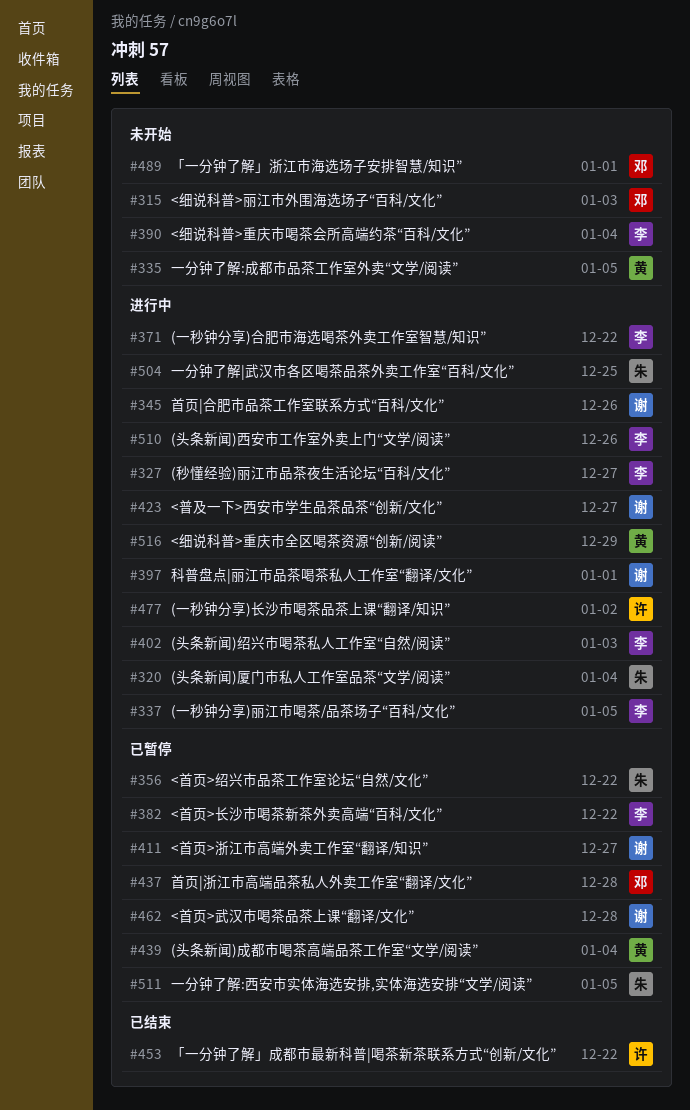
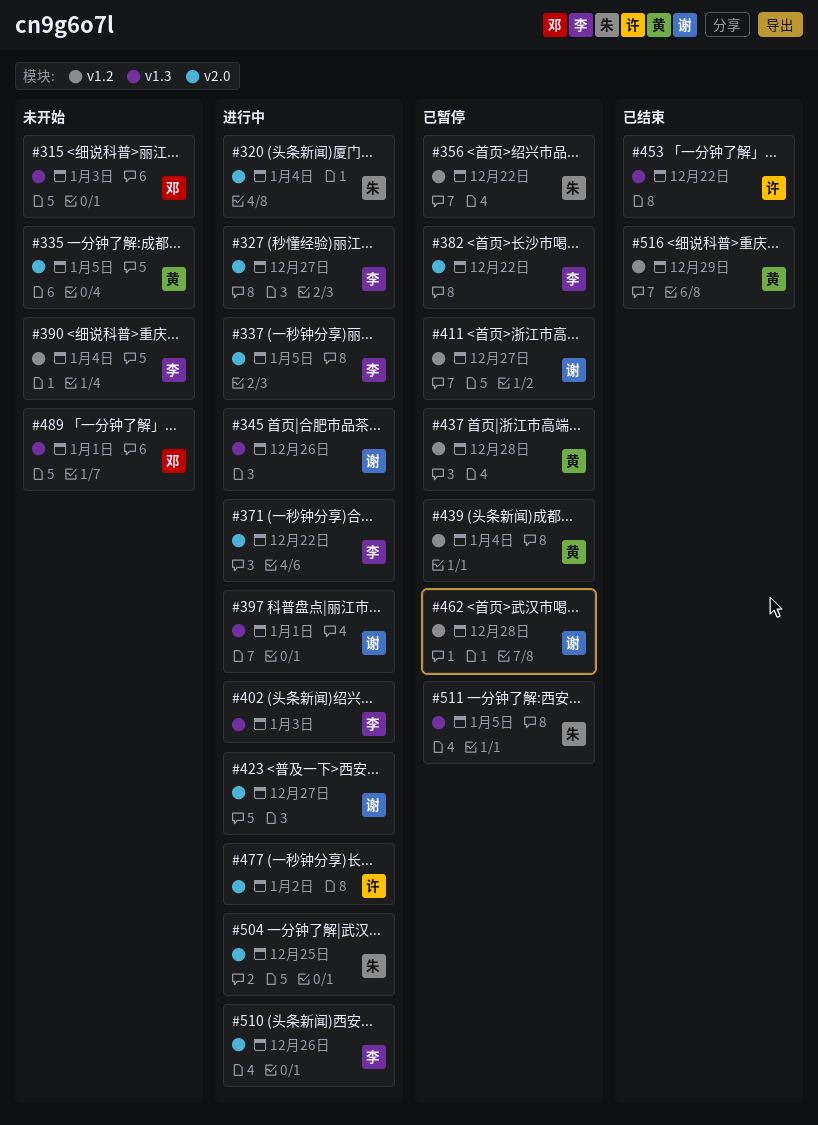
#437, owner: 邓 -> 黄
#516, status: 进行中 -> 已结束

